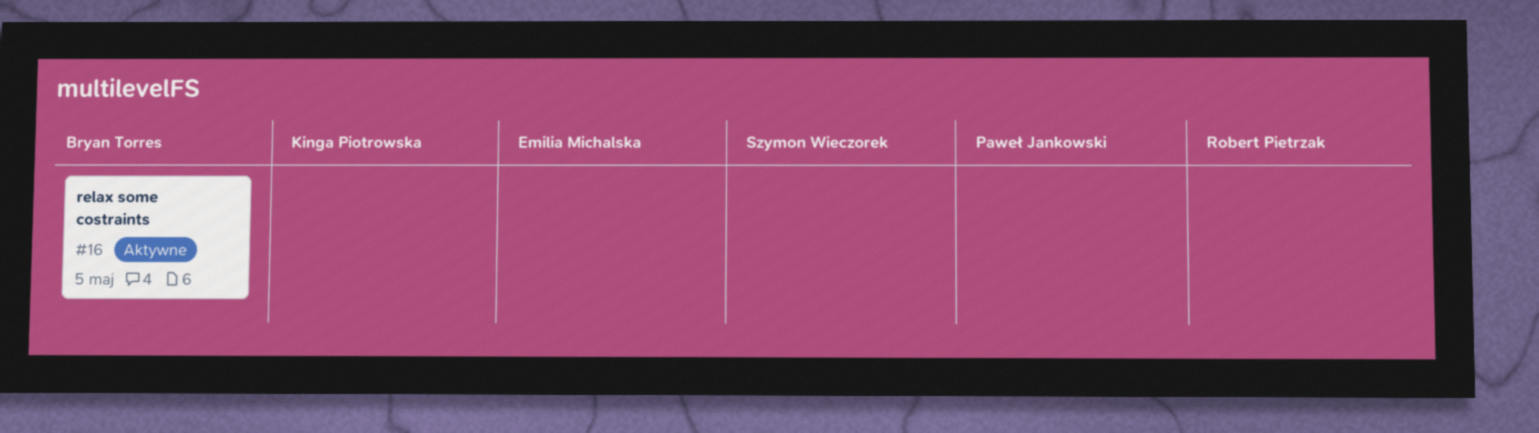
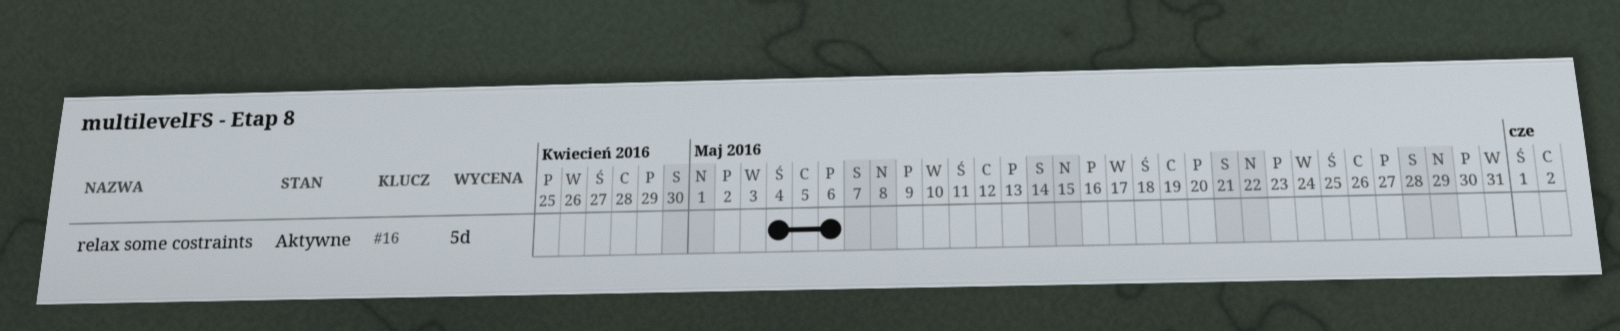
#16, due: May 5 -> May 6

